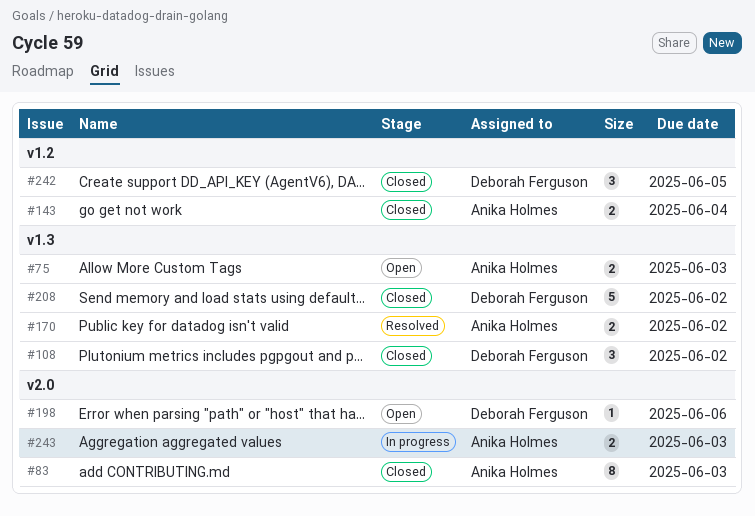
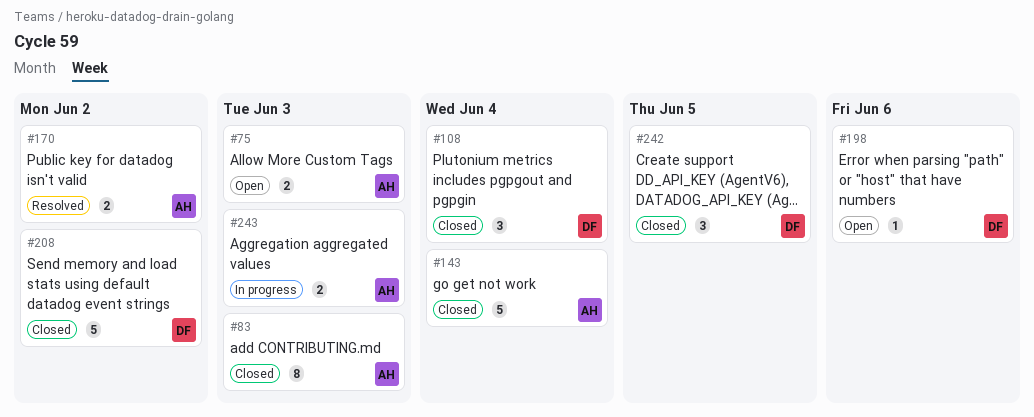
#108, due: Jun 2 -> Jun 4
#143, estimate: 2 -> 5

